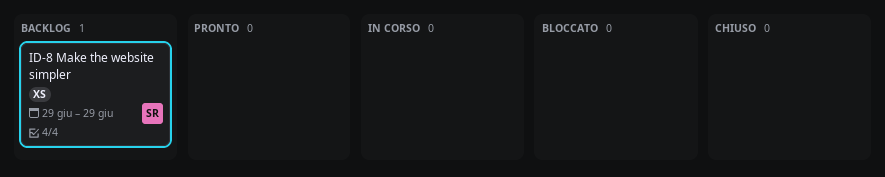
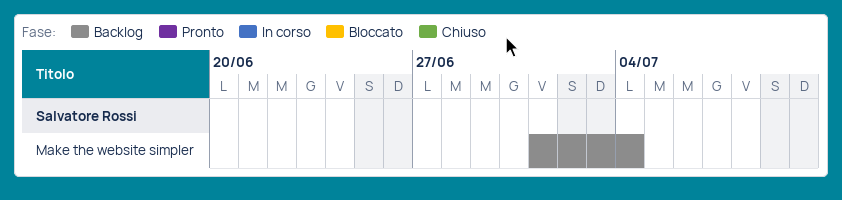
Make the website simpler, start: Jun 29 -> Jul 1
Make the website simpler, due: Jun 29 -> Jul 4

